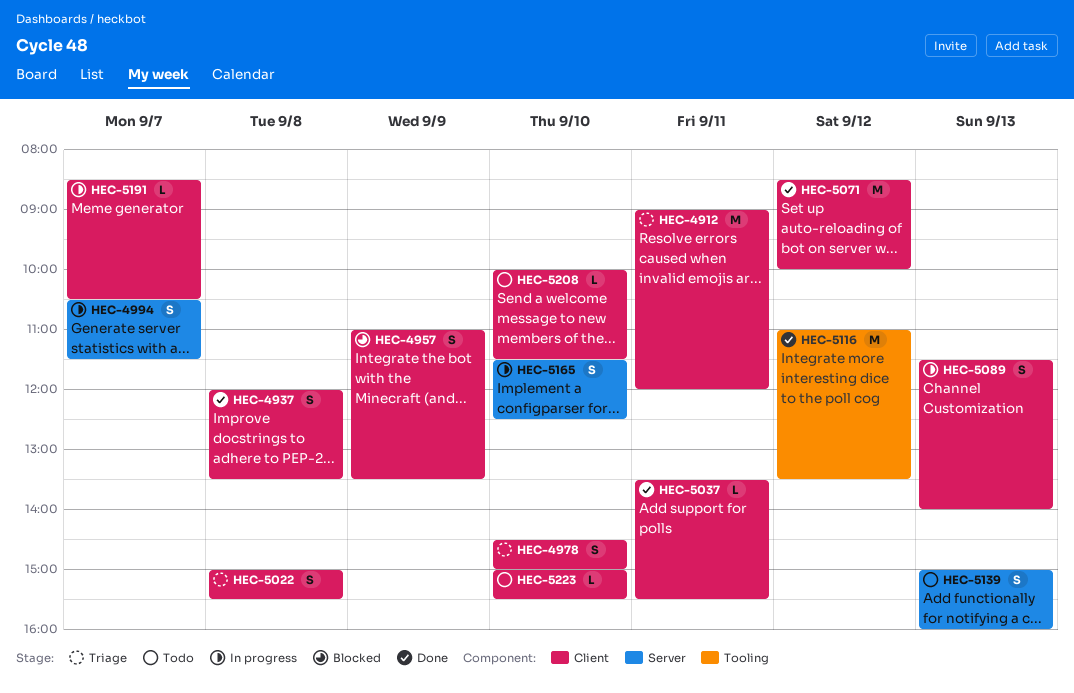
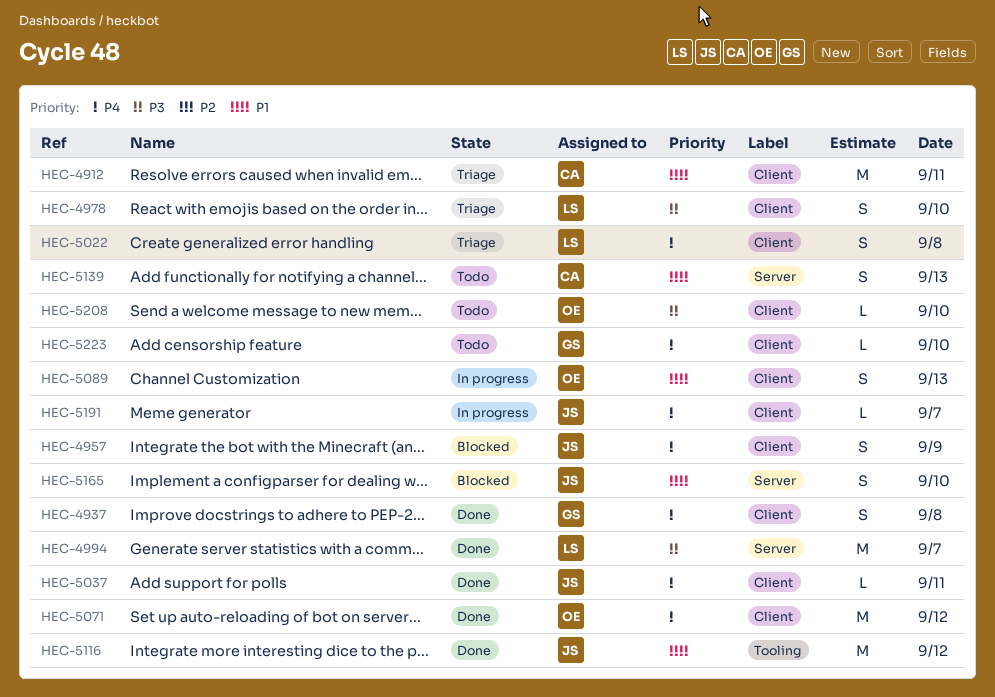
HEC-4994, status: In progress -> Done
HEC-4994, estimate: S -> M
HEC-5165, status: In progress -> Blocked

